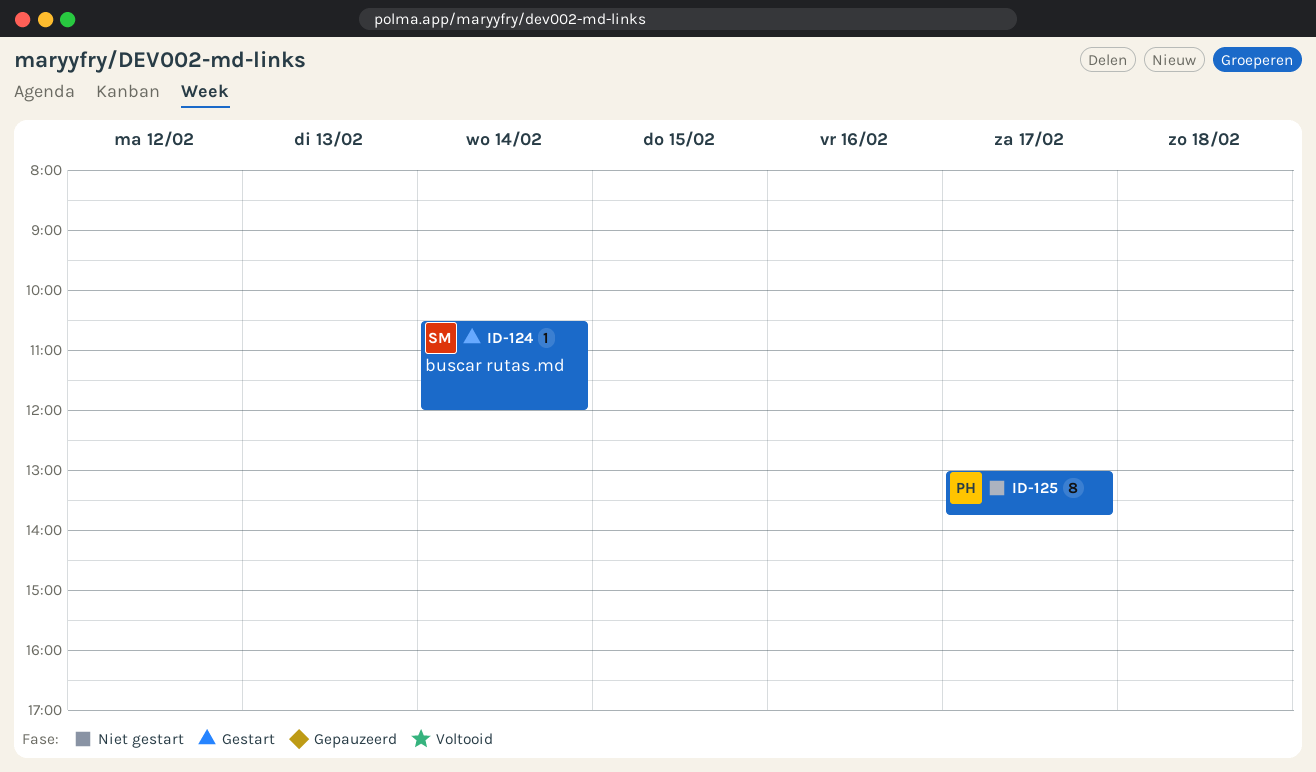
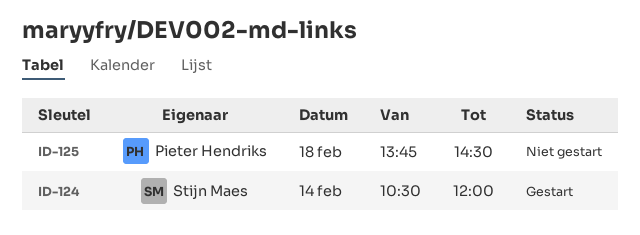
ID-125, day: Feb 17 -> Feb 18
ID-125, begins: 13:00 -> 13:45
ID-125, ends: 13:45 -> 14:30

